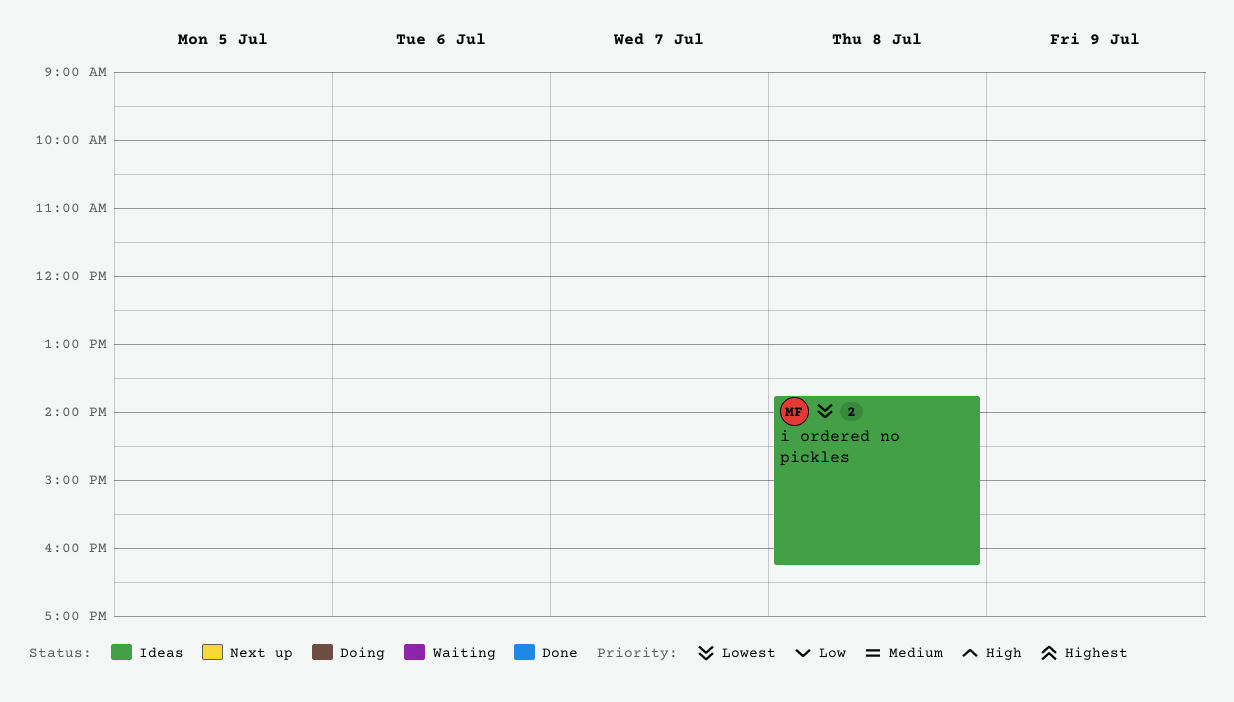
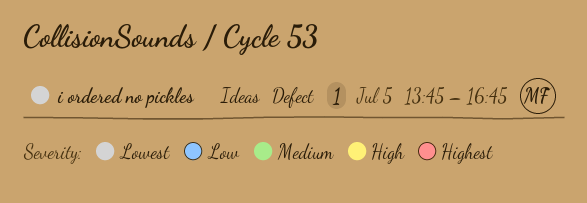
i ordered no pickles, estimate: 2 -> 1
i ordered no pickles, day: Jul 8 -> Jul 5
i ordered no pickles, ends: 16:15 -> 16:45

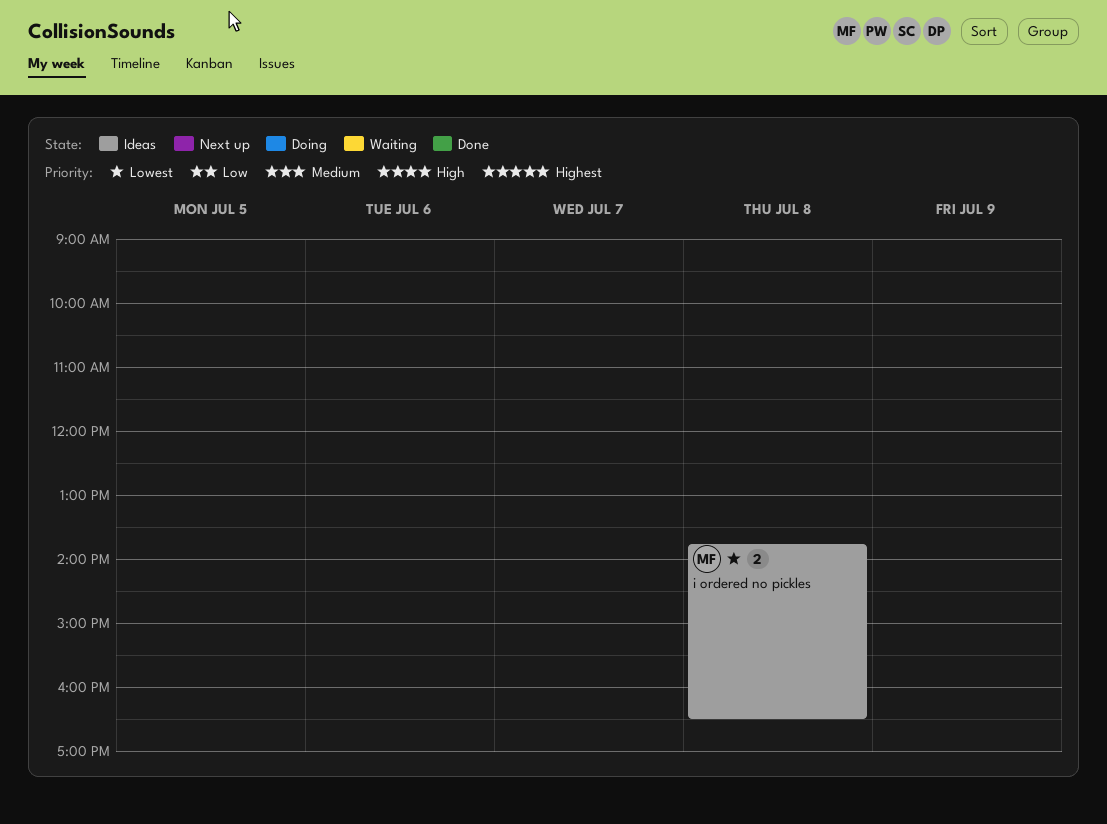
i ordered no pickles, estimate: 1 -> 2
i ordered no pickles, day: Jul 5 -> Jul 8
i ordered no pickles, ends: 16:45 -> 16:30

